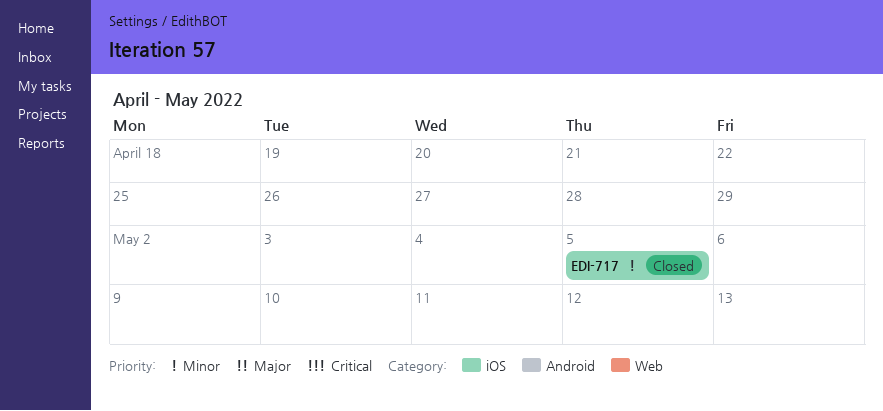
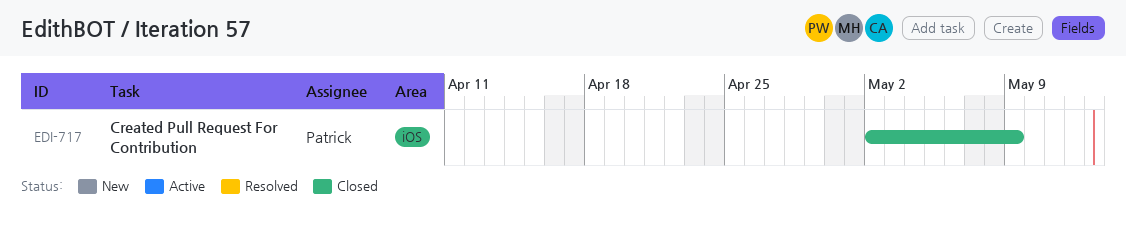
EDI-717, due: May 5 -> May 9

